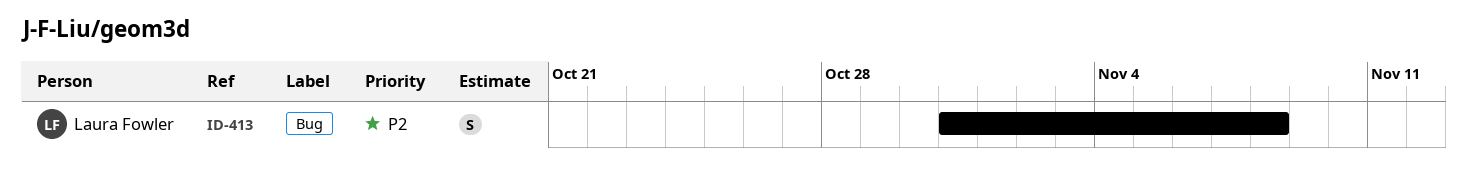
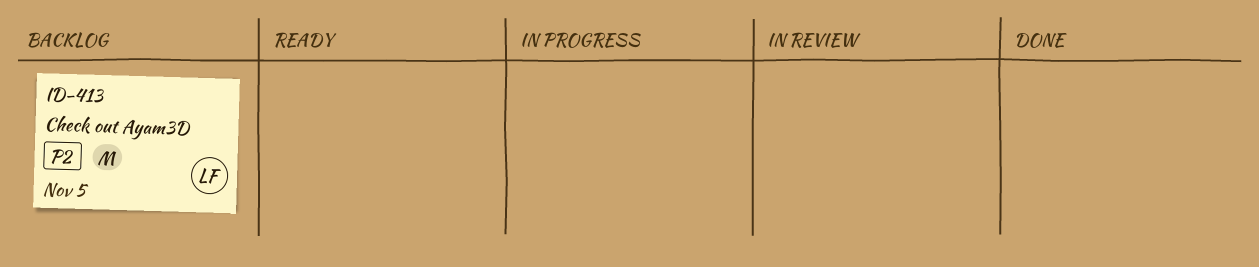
ID-413, estimate: S -> M
ID-413, due: Nov 8 -> Nov 5

